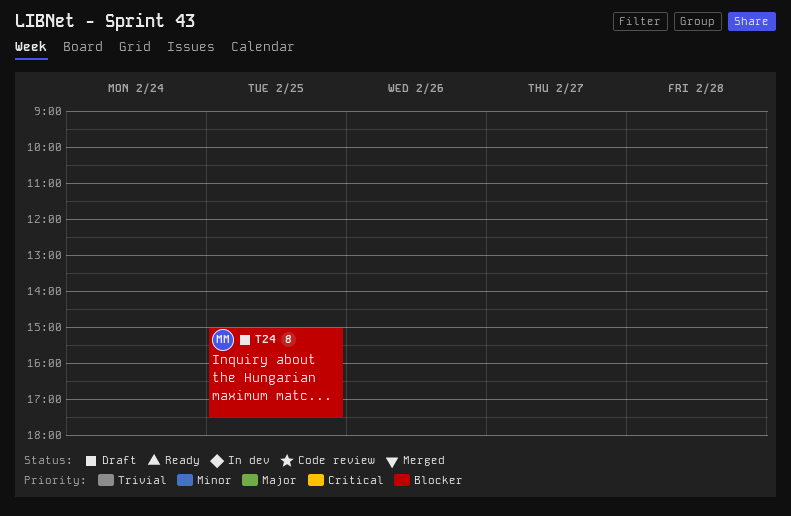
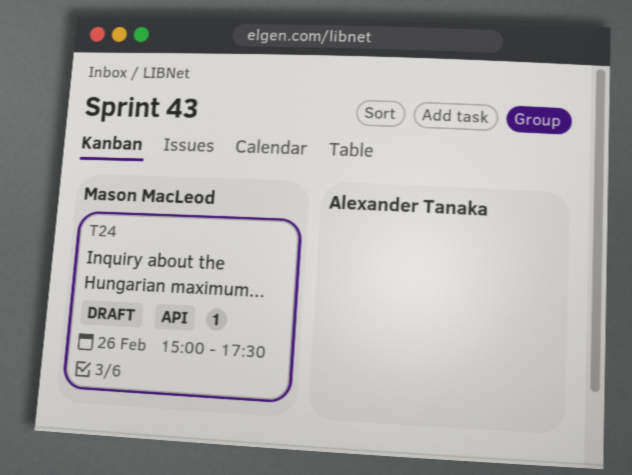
T24, estimate: 8 -> 1
T24, day: Feb 25 -> Feb 26

